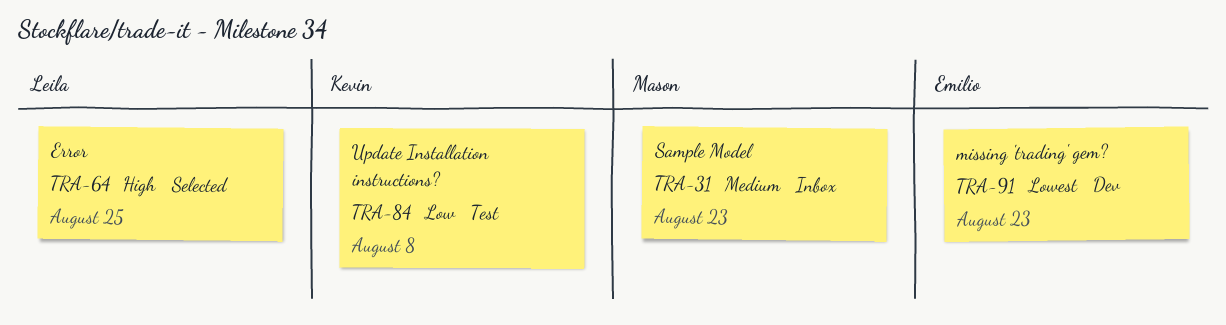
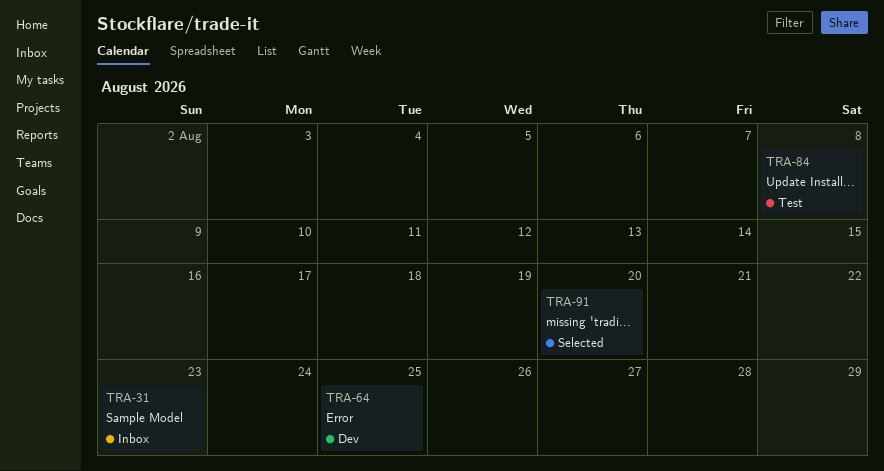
TRA-64, status: Selected -> Dev
TRA-91, status: Dev -> Selected
TRA-91, due: Aug 23 -> Aug 20

